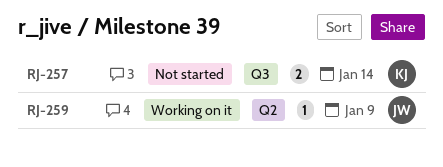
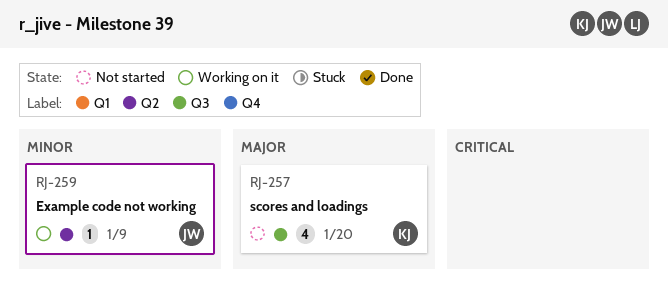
RJ-257, estimate: 2 -> 4
RJ-257, due: Jan 14 -> Jan 20

